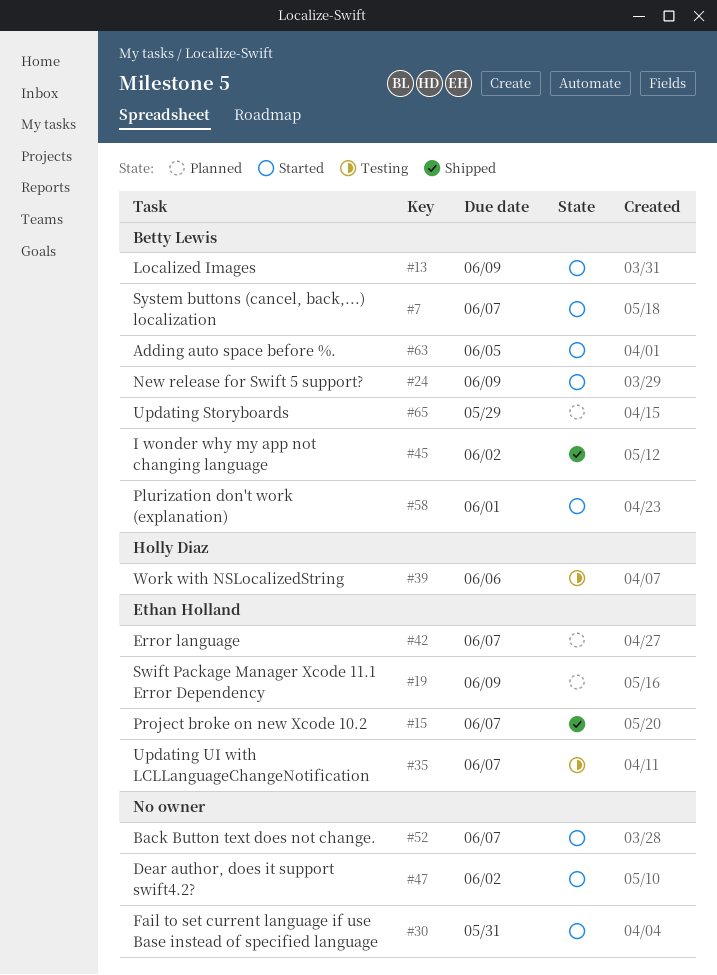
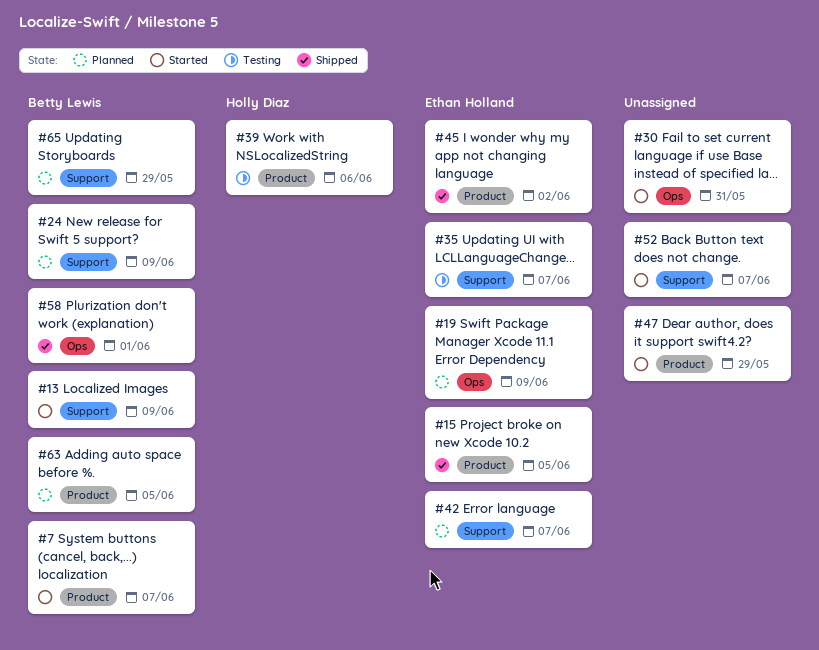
#15, due: Jun 7 -> Jun 5
#24, status: Started -> Planned
#45, owner: Betty Lewis -> Ethan Holland
#47, due: Jun 2 -> May 29
#58, status: Started -> Shipped
#63, status: Started -> Planned

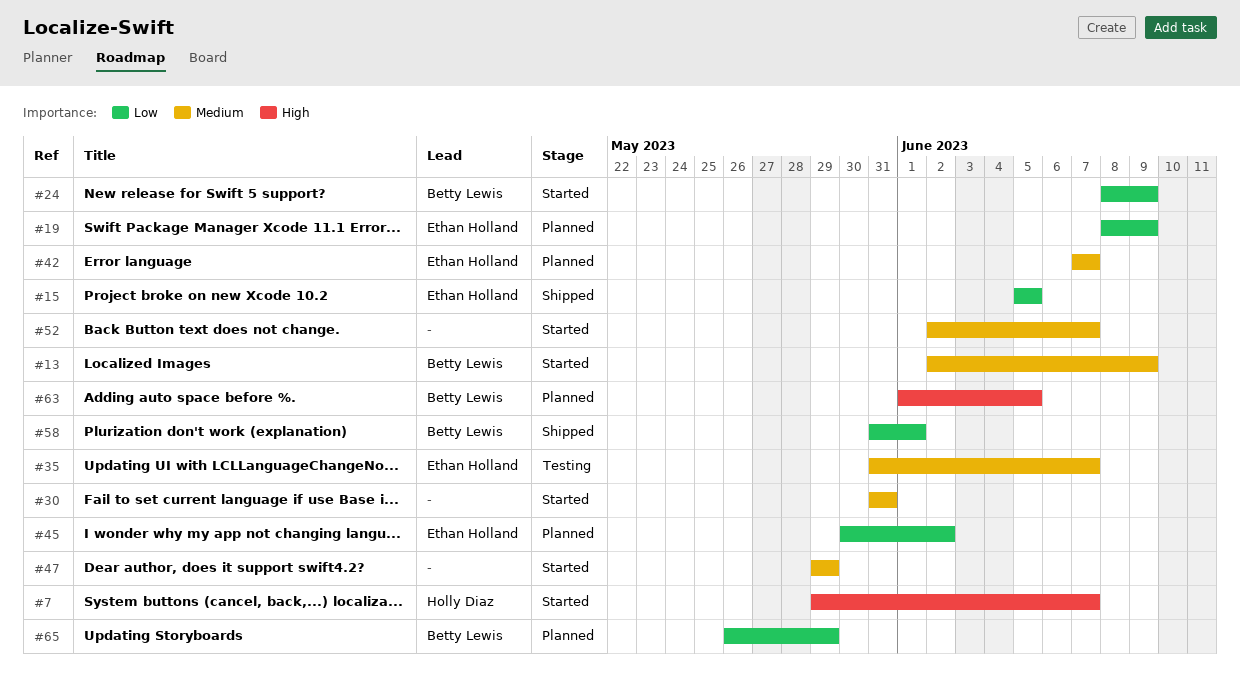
#7, owner: Betty Lewis -> Holly Diaz
#24, status: Planned -> Started
#39: present -> none
#45, status: Shipped -> Planned

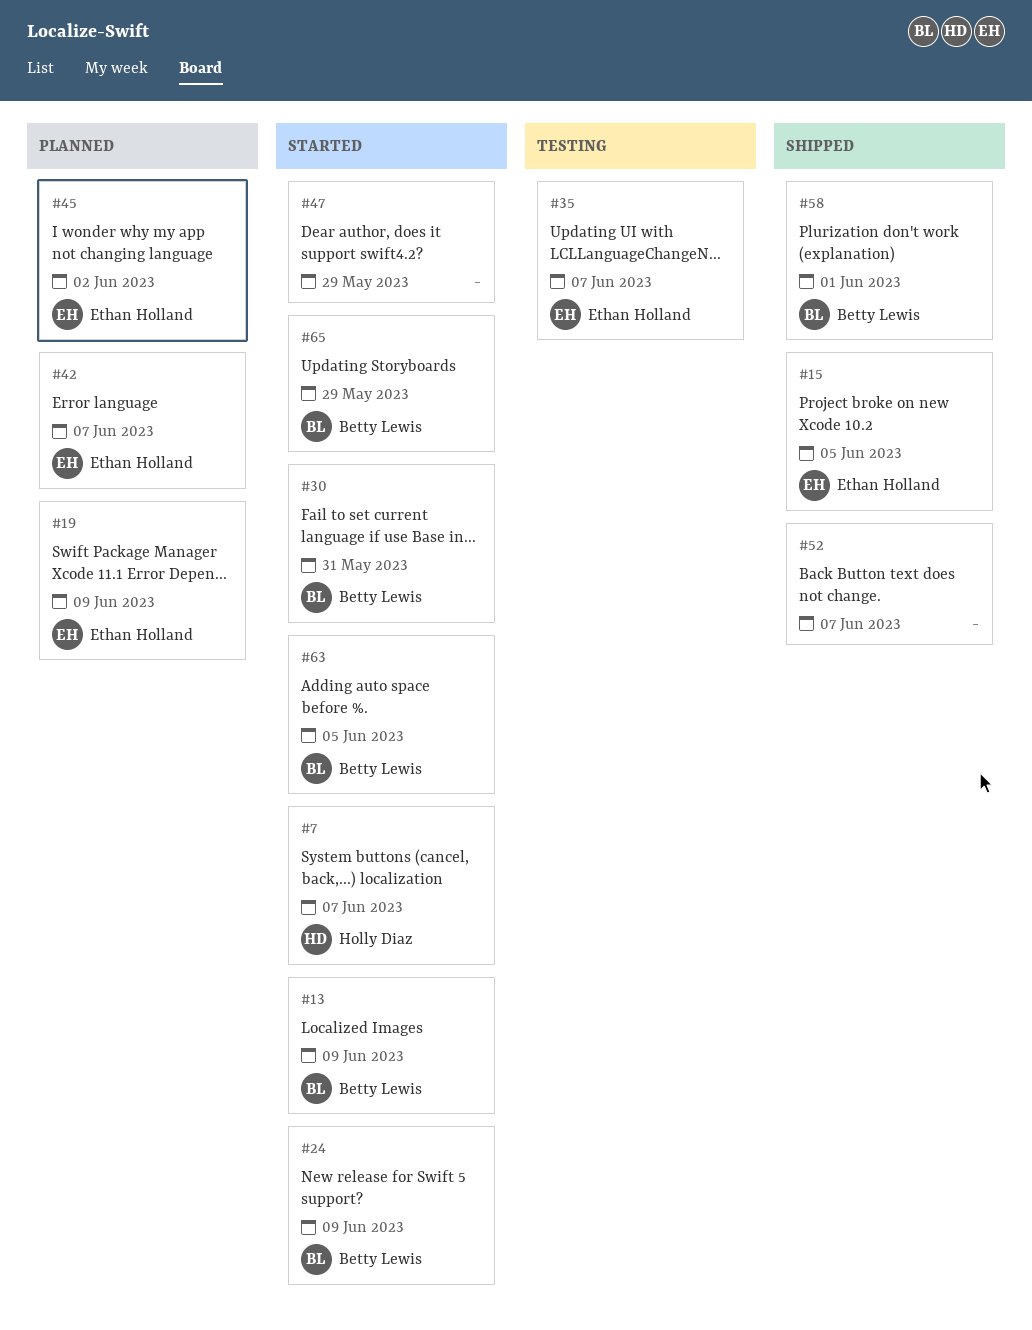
#30, owner: none -> Betty Lewis
#52, status: Started -> Shipped
#63, status: Planned -> Started
#65, status: Planned -> Started

